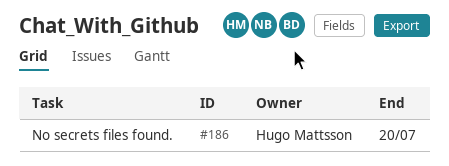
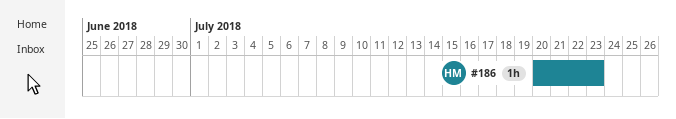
#186, due: Jul 20 -> Jul 23

